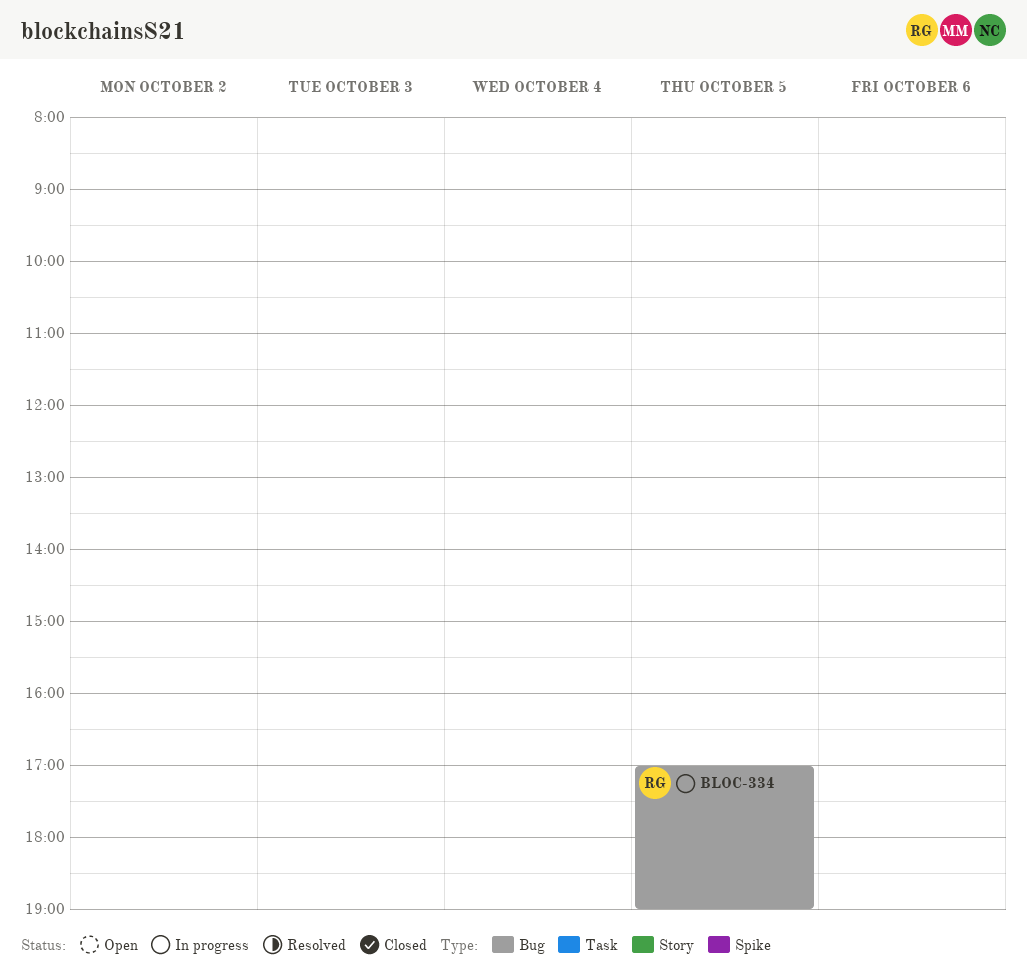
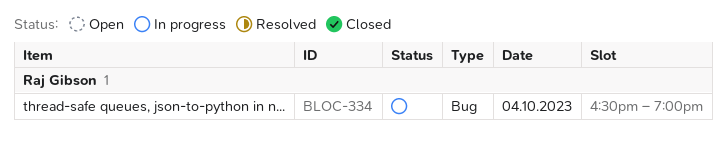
BLOC-334, day: Oct 5 -> Oct 4
BLOC-334, begins: 17:00 -> 16:30

